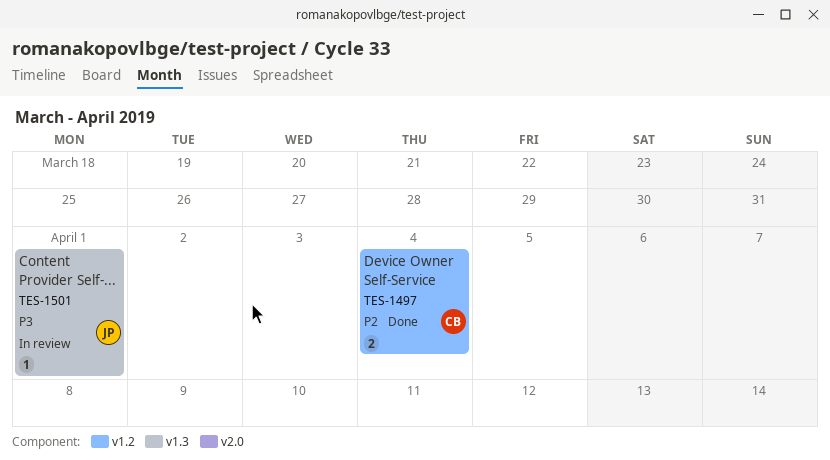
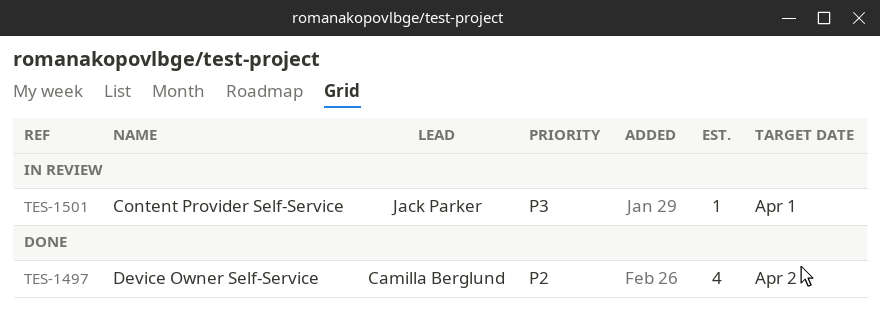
TES-1497, estimate: 2 -> 4
TES-1497, due: Apr 4 -> Apr 2

